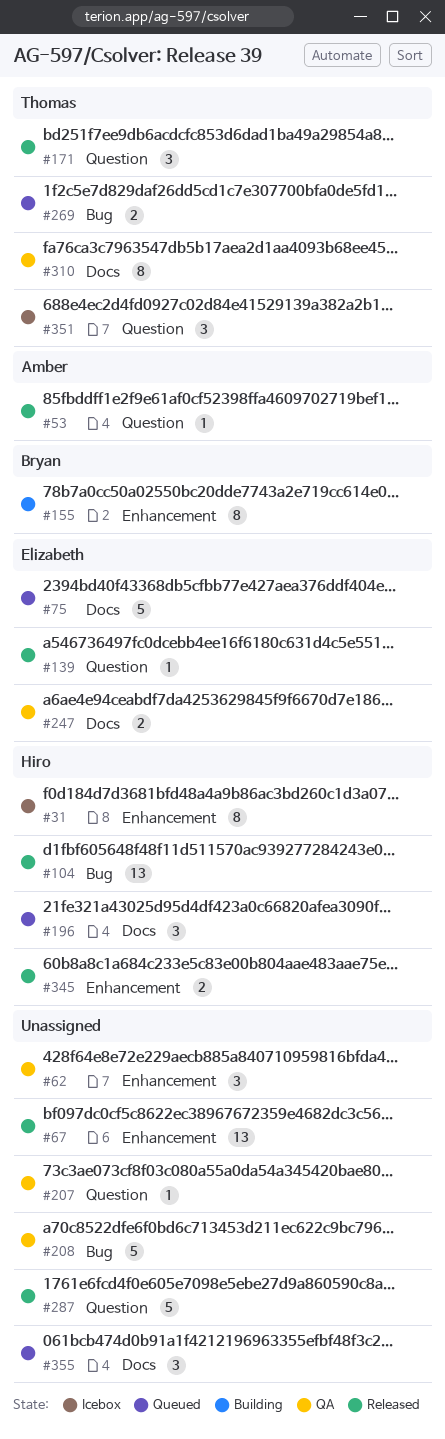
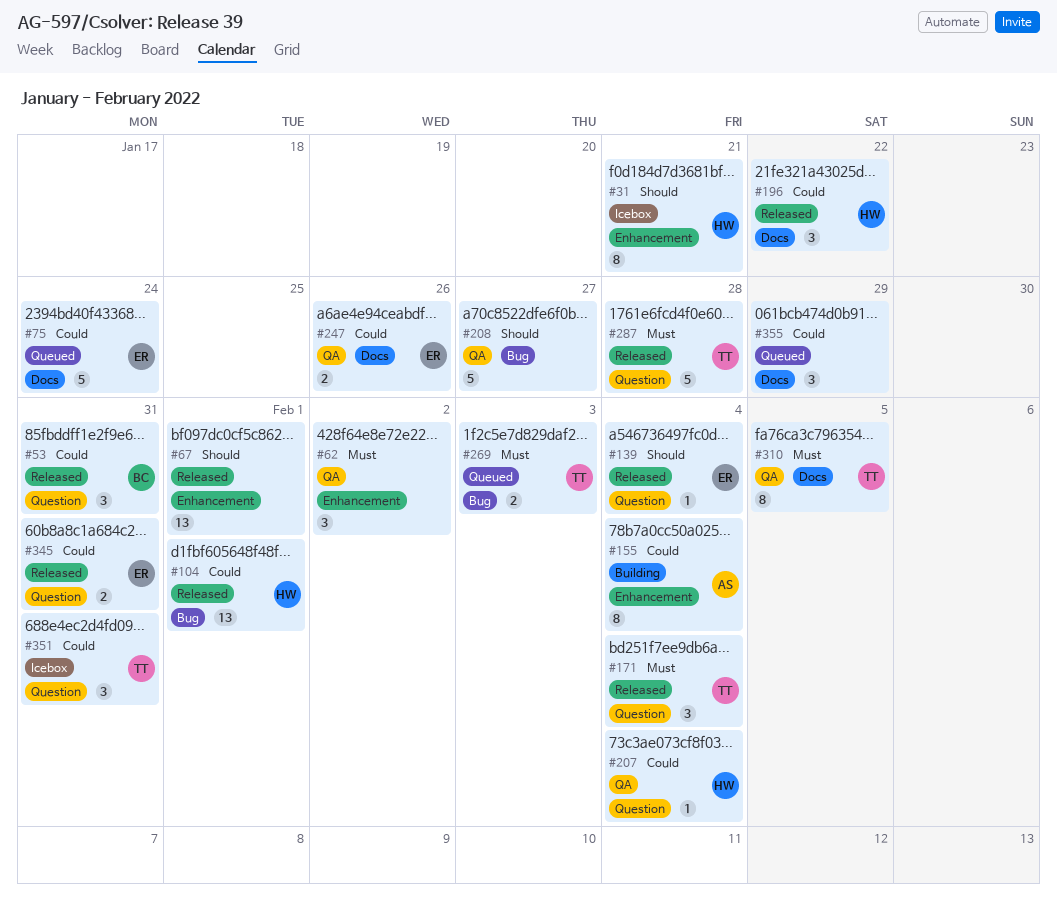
#53, owner: Amber -> Bryan
#53, estimate: 1 -> 3
#155, owner: Bryan -> Amber
#196, status: Queued -> Released
#207, owner: none -> Hiro
#287, owner: none -> Thomas
#345, owner: Hiro -> Elizabeth
#345, label: Enhancement -> Question

